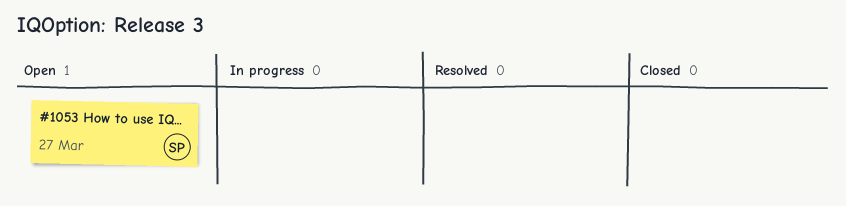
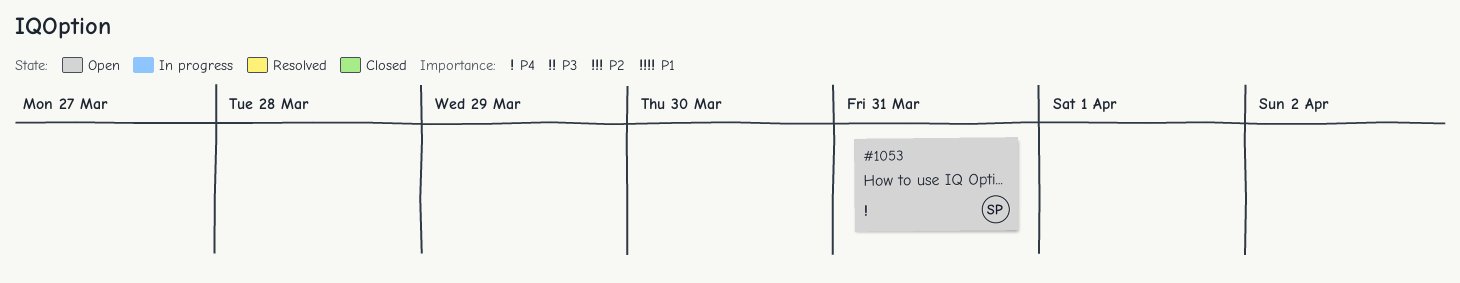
#1053, due: Mar 27 -> Mar 31

